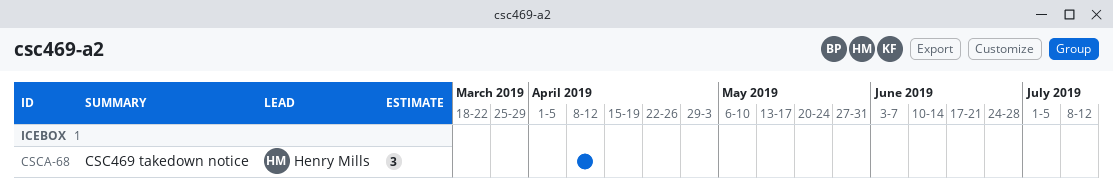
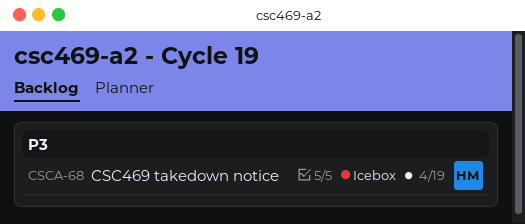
CSCA-68, estimate: 3 -> 1
CSCA-68, due: Apr 12 -> Apr 19

